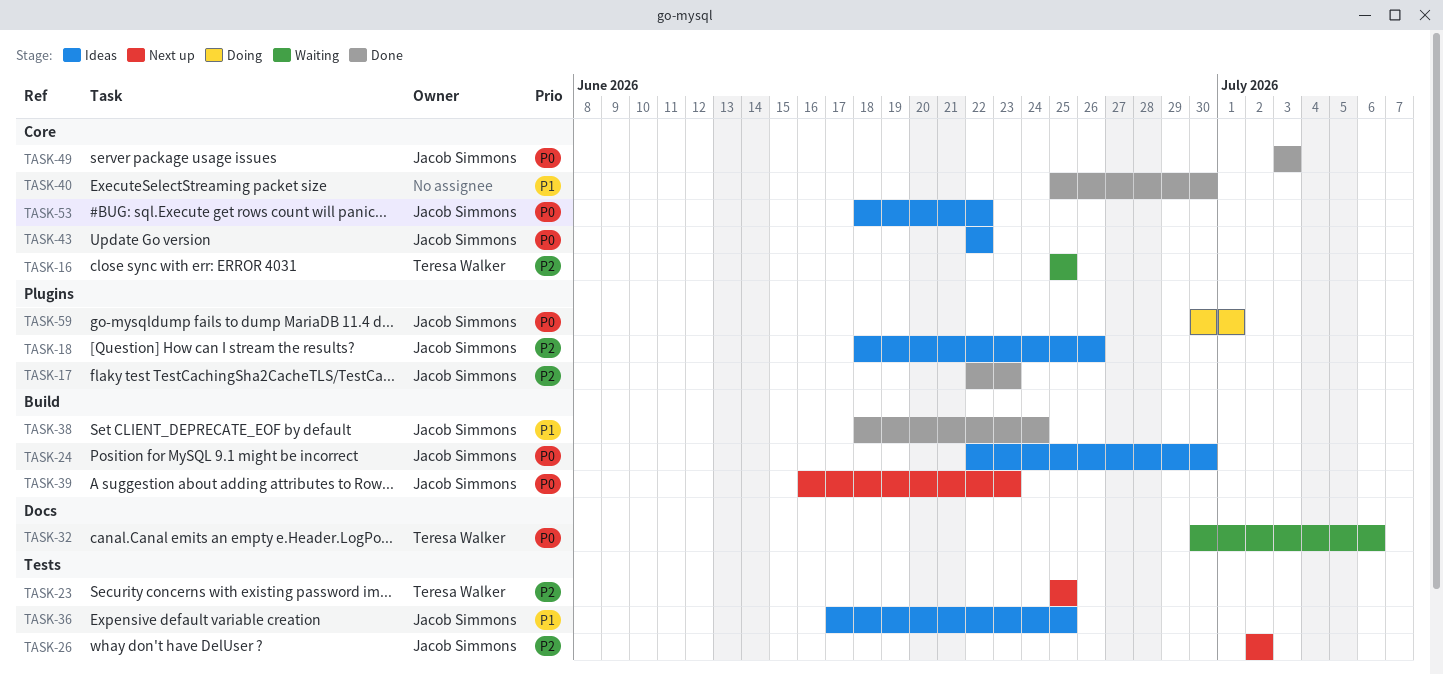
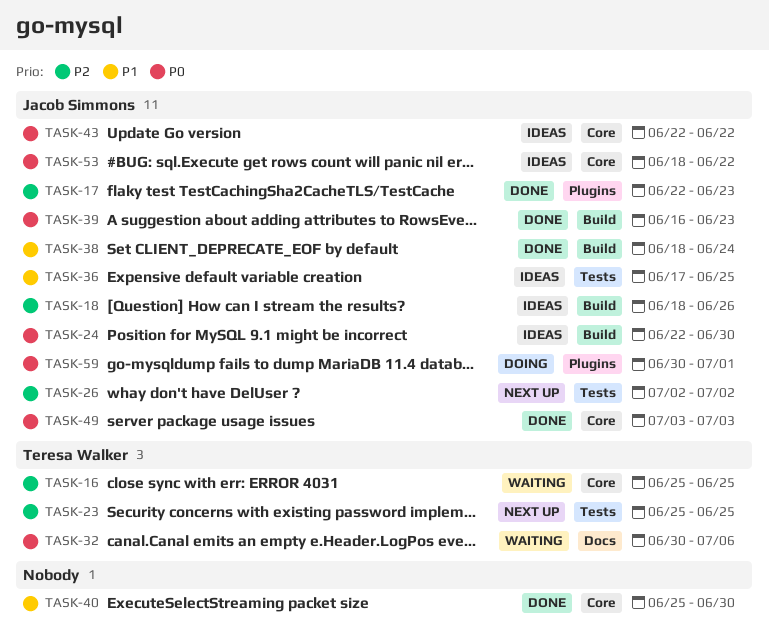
TASK-18, label: Plugins -> Build
TASK-39, status: Next up -> Done

